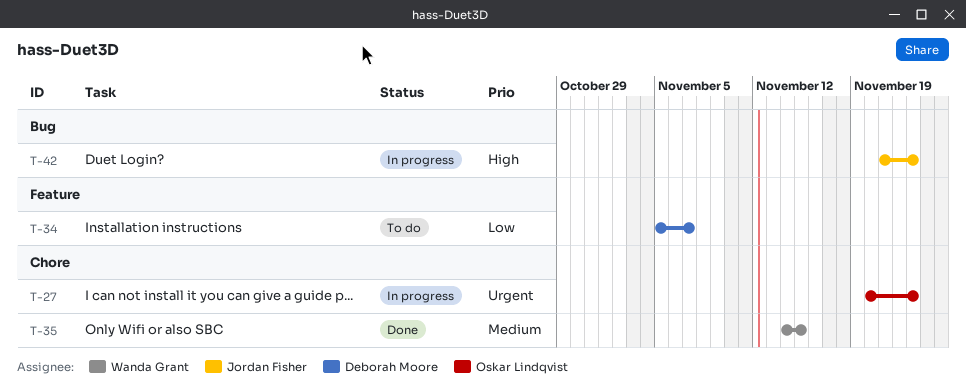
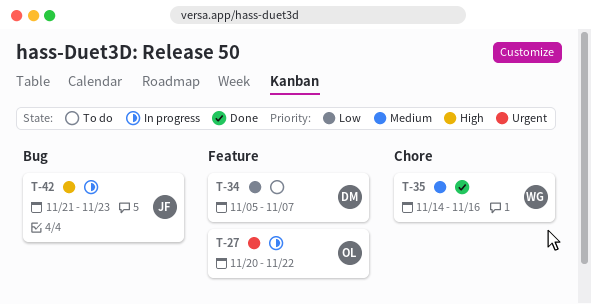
T-27, label: Chore -> Feature
T-27, due: Nov 23 -> Nov 22
T-35, due: Nov 15 -> Nov 16

